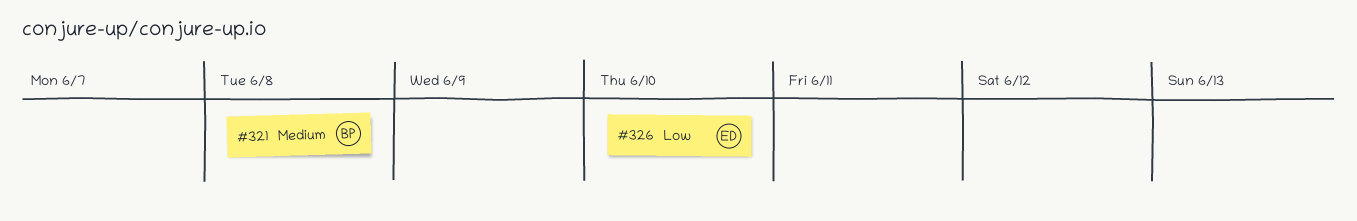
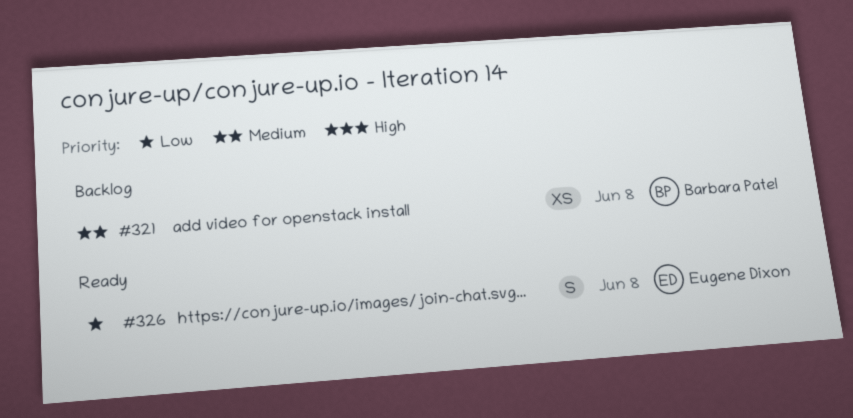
#326, due: Jun 10 -> Jun 8

